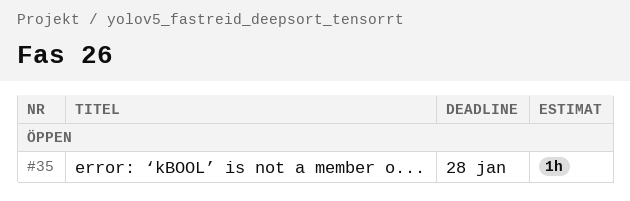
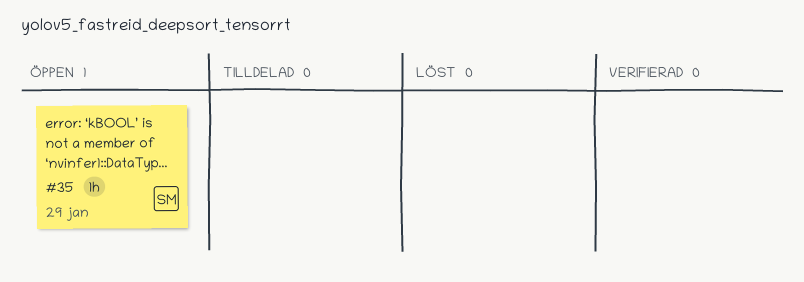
#35, due: Jan 28 -> Jan 29

